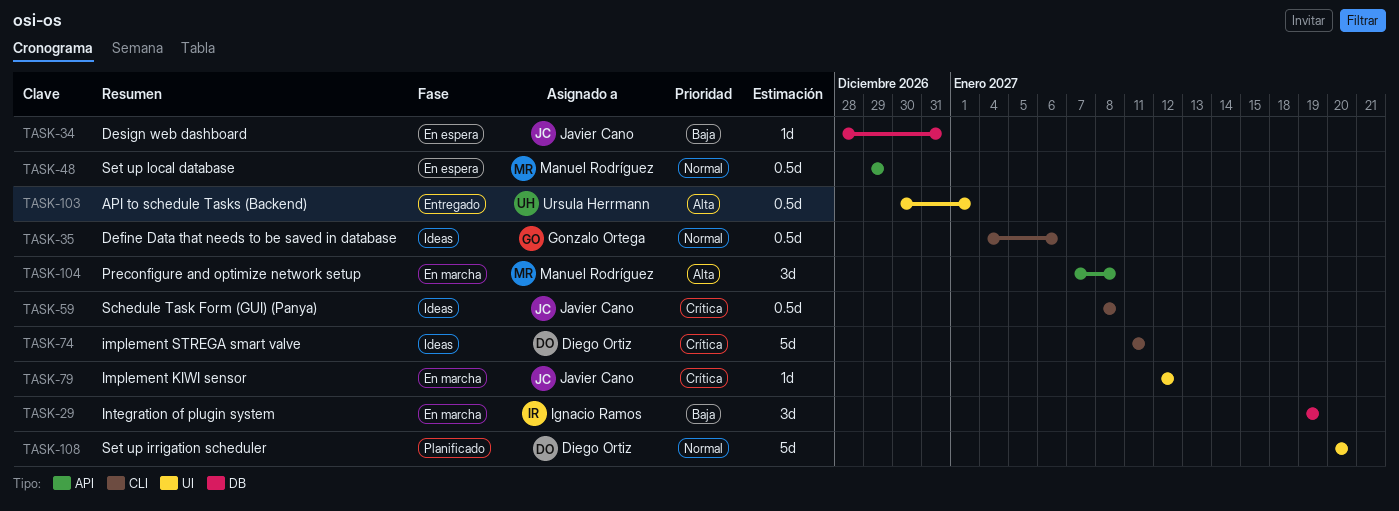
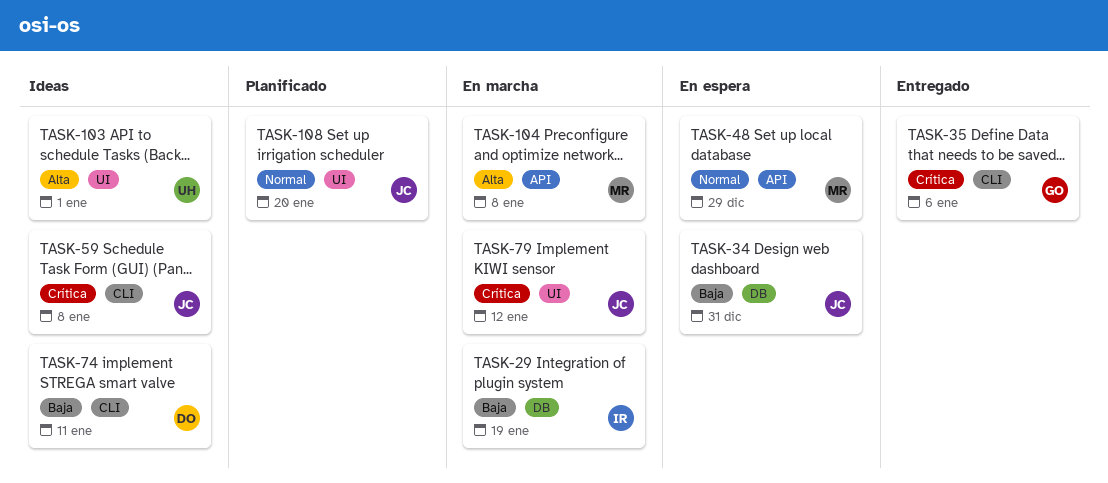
TASK-35, status: Ideas -> Entregado
TASK-35, priority: Normal -> Crítica
TASK-74, priority: Crítica -> Baja
TASK-103, status: Entregado -> Ideas
TASK-108, owner: Diego Ortiz -> Javier Cano

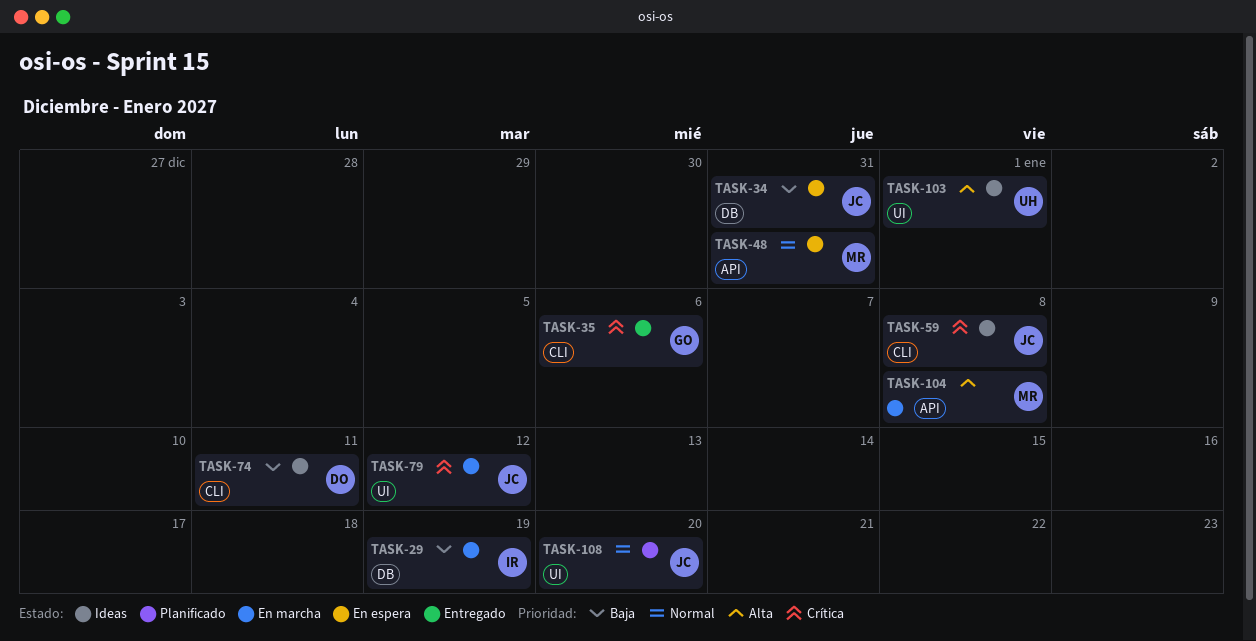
TASK-48, due: Dec 29 -> Dec 31

